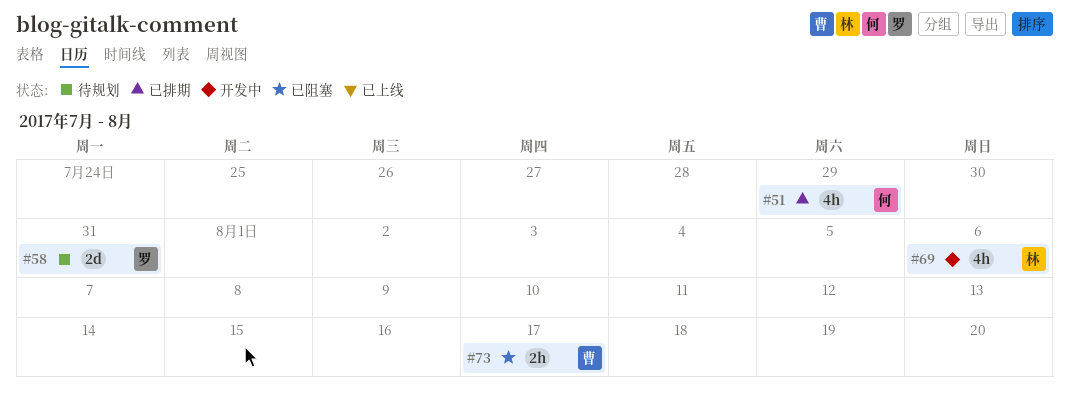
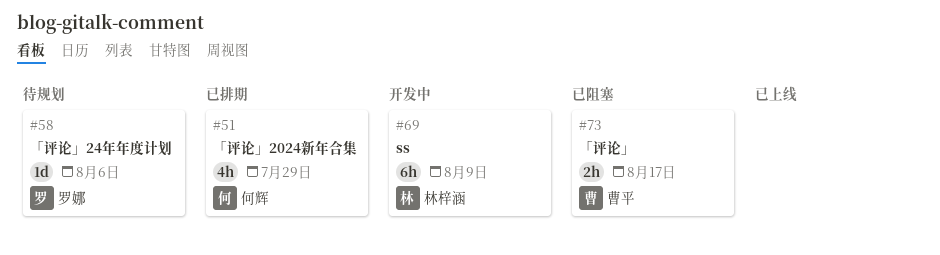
#58, estimate: 2d -> 1d
#58, due: Jul 31 -> Aug 6
#69, estimate: 4h -> 6h
#69, due: Aug 6 -> Aug 9

